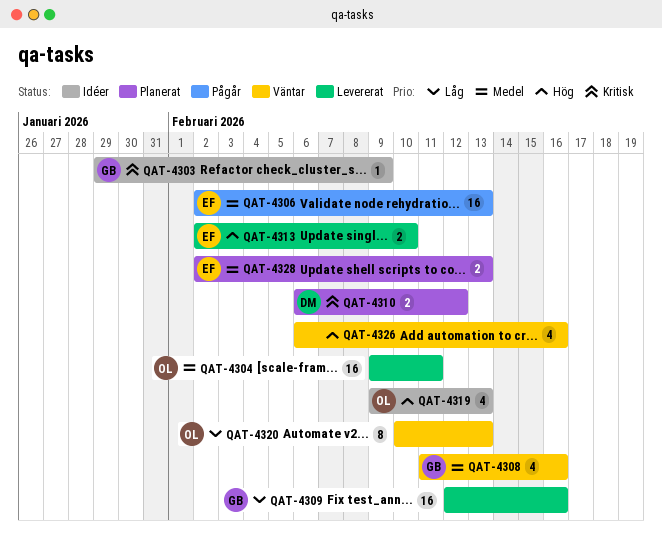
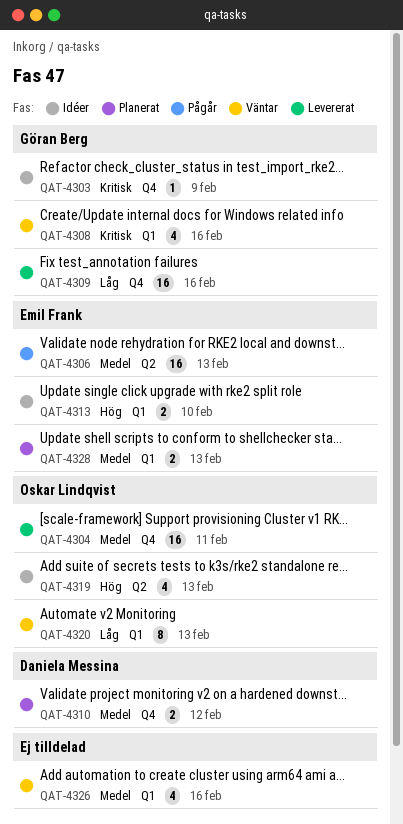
QAT-4308, priority: Medel -> Kritisk
QAT-4310, priority: Kritisk -> Medel
QAT-4313, status: Levererat -> Idéer
QAT-4326, priority: Hög -> Medel

